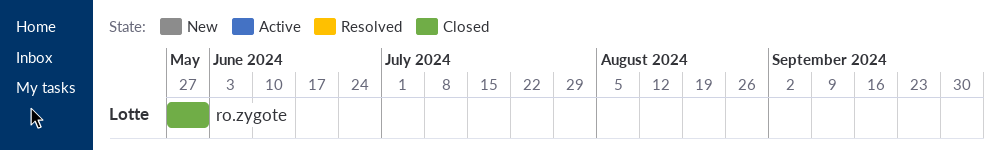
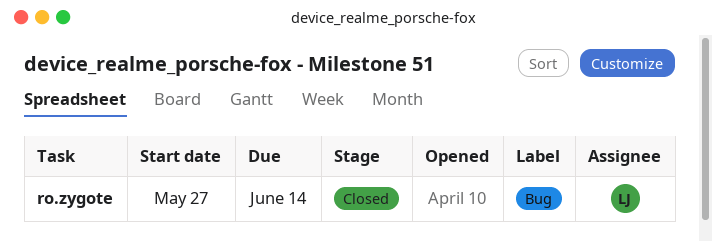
ro.zygote, due: May 31 -> Jun 14

